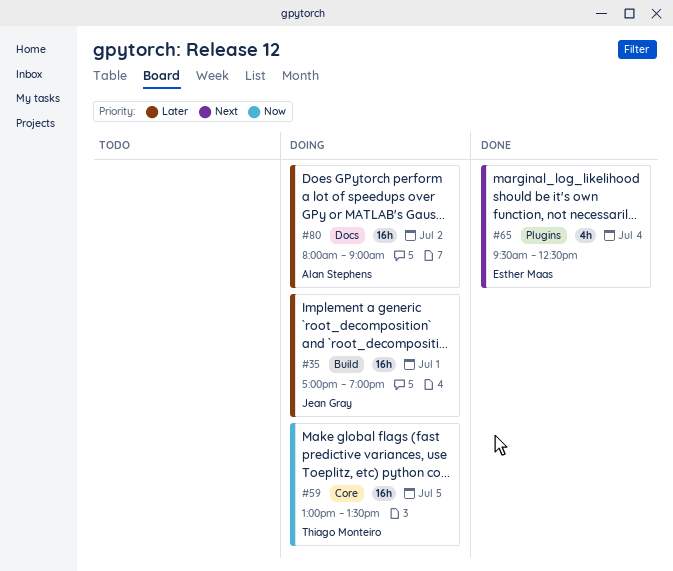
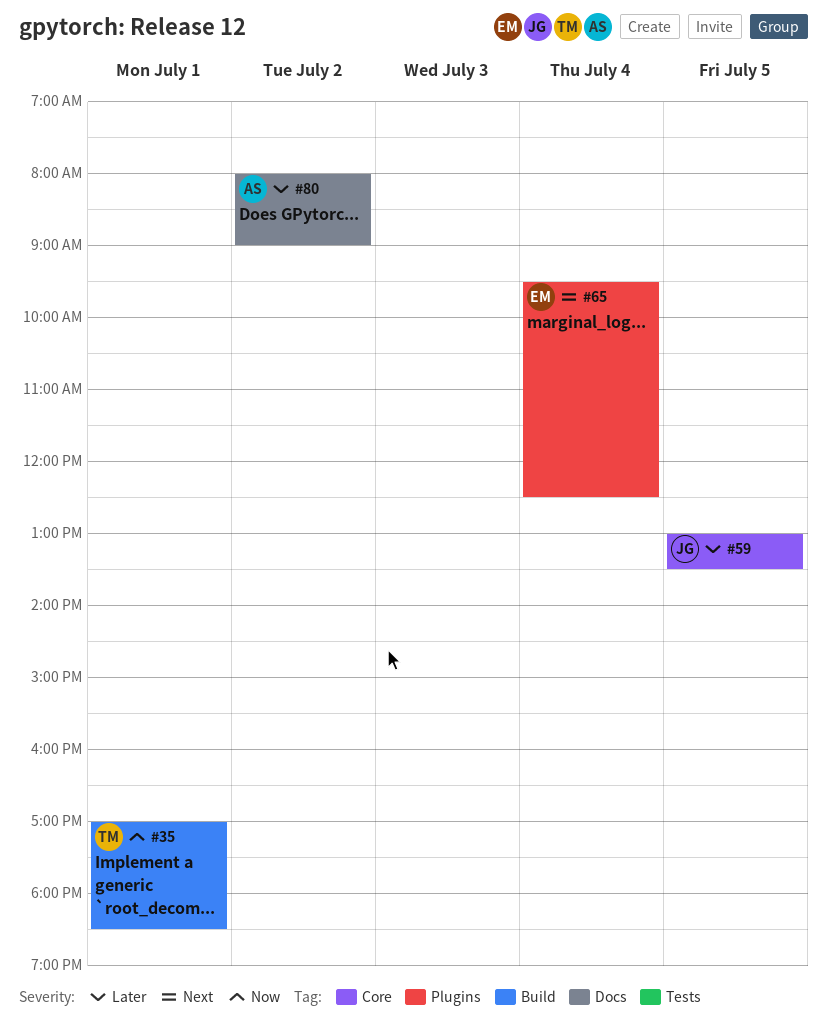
#35, owner: Jean Gray -> Thiago Monteiro
#35, priority: Later -> Now
#35, ends: 19:00 -> 18:30
#59, owner: Thiago Monteiro -> Jean Gray
#59, priority: Now -> Later

